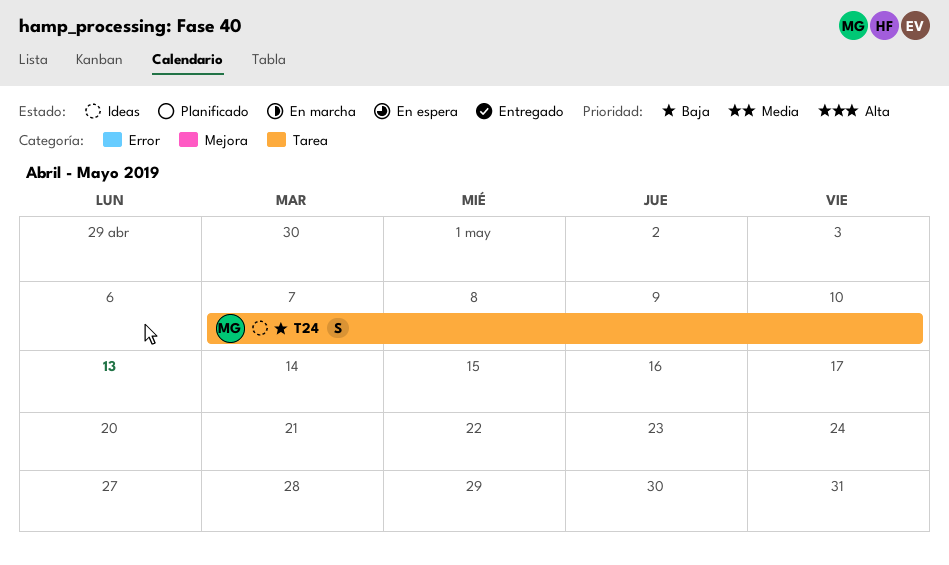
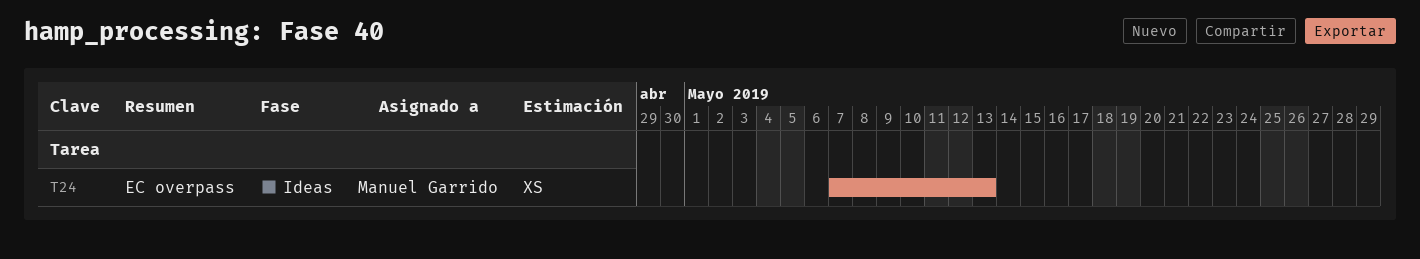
T24, estimate: S -> XS
T24, due: May 10 -> May 13

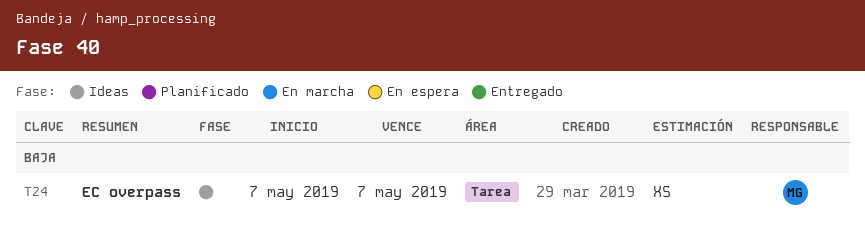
T24, due: May 13 -> May 7

